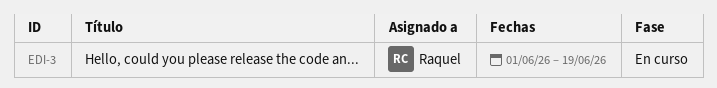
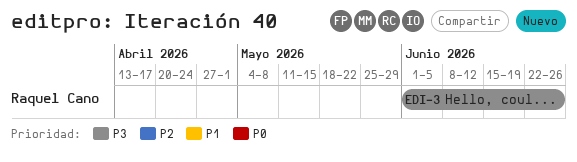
EDI-3, due: Jun 19 -> Jun 26

